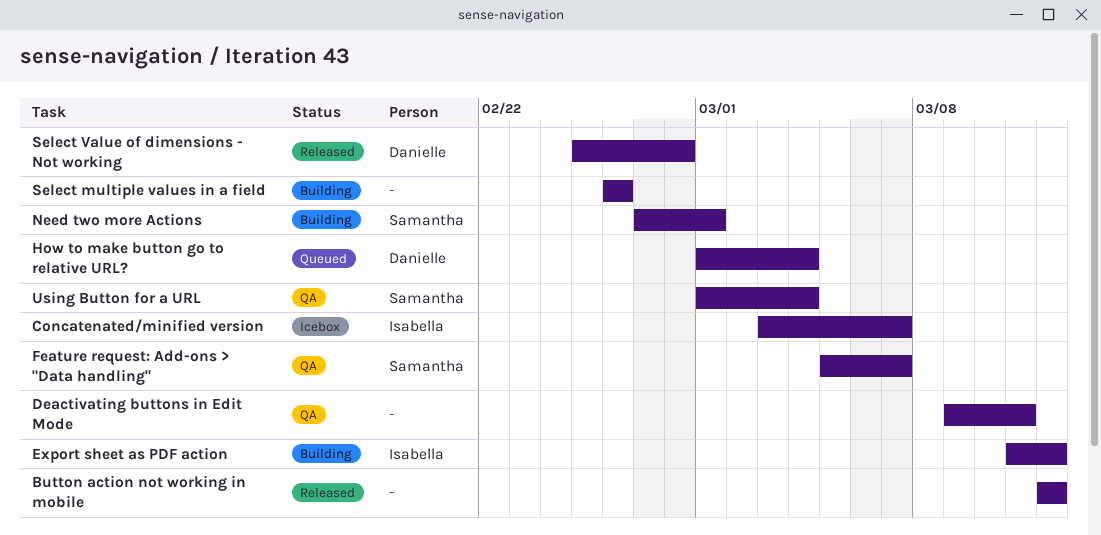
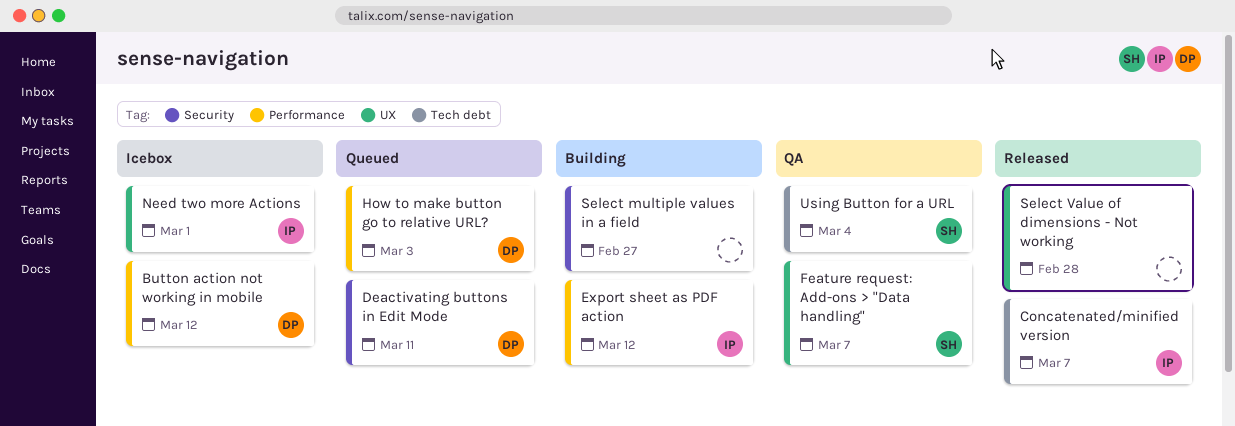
Button action not working in mobile, status: Released -> Icebox
Button action not working in mobile, owner: none -> Danielle
Concatenated/minified version, status: Icebox -> Released
Deactivating buttons in Edit Mode, status: QA -> Queued
Deactivating buttons in Edit Mode, owner: none -> Danielle
How to make button go to relative URL?, due: Mar 4 -> Mar 3
Need two more Actions, status: Building -> Icebox
Need two more Actions, owner: Samantha -> Isabella
Select multiple values in a field, due: Feb 26 -> Feb 27
Select Value of dimensions - Not working, owner: Danielle -> none

